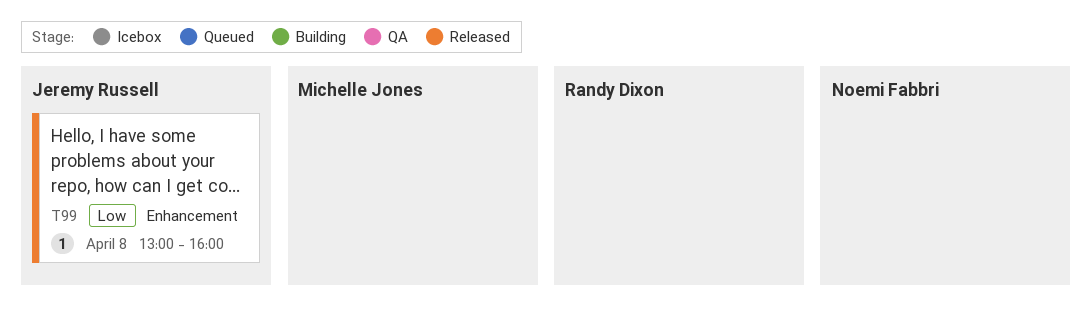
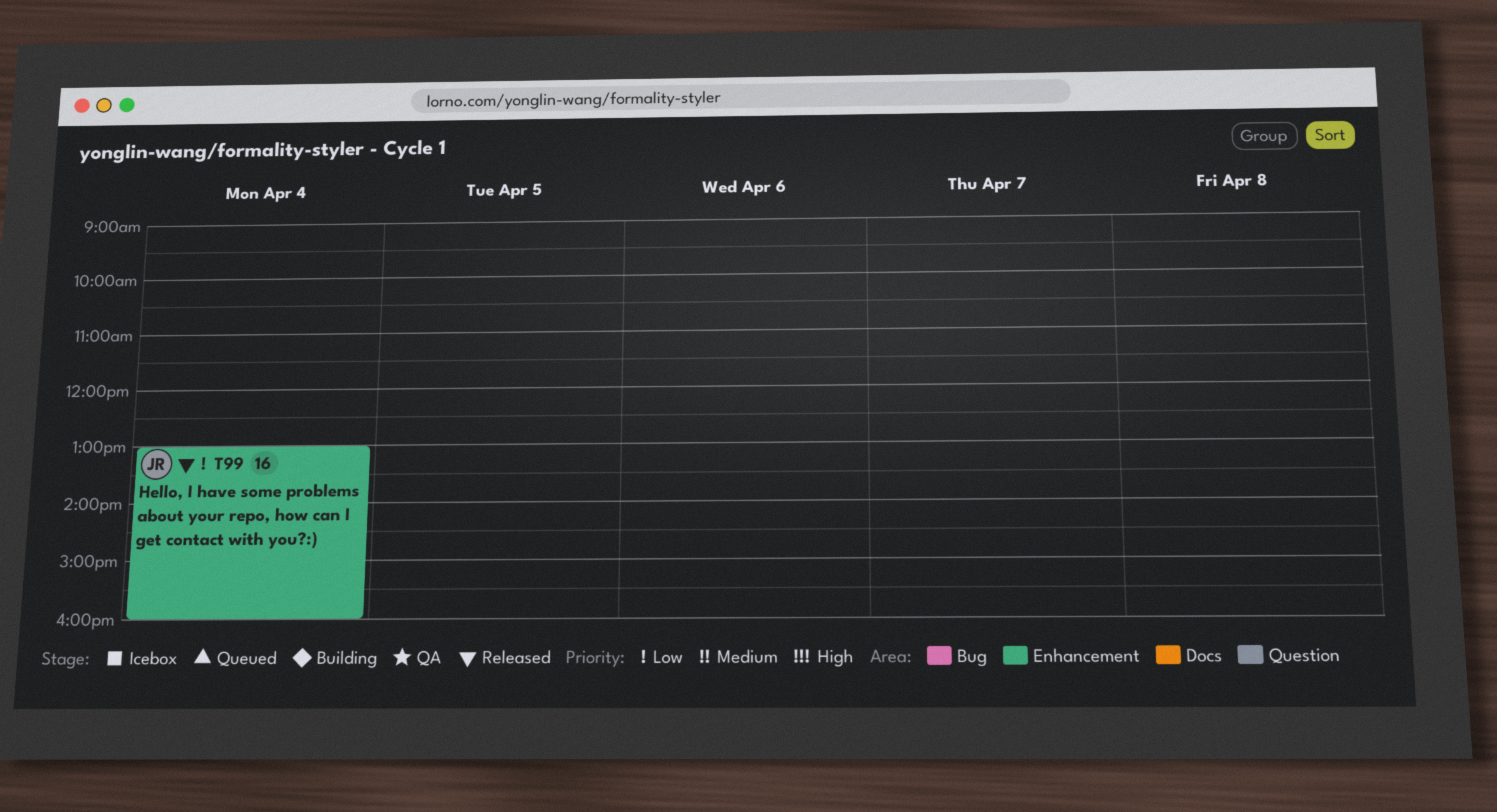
T99, estimate: 1 -> 16
T99, day: Apr 8 -> Apr 4

